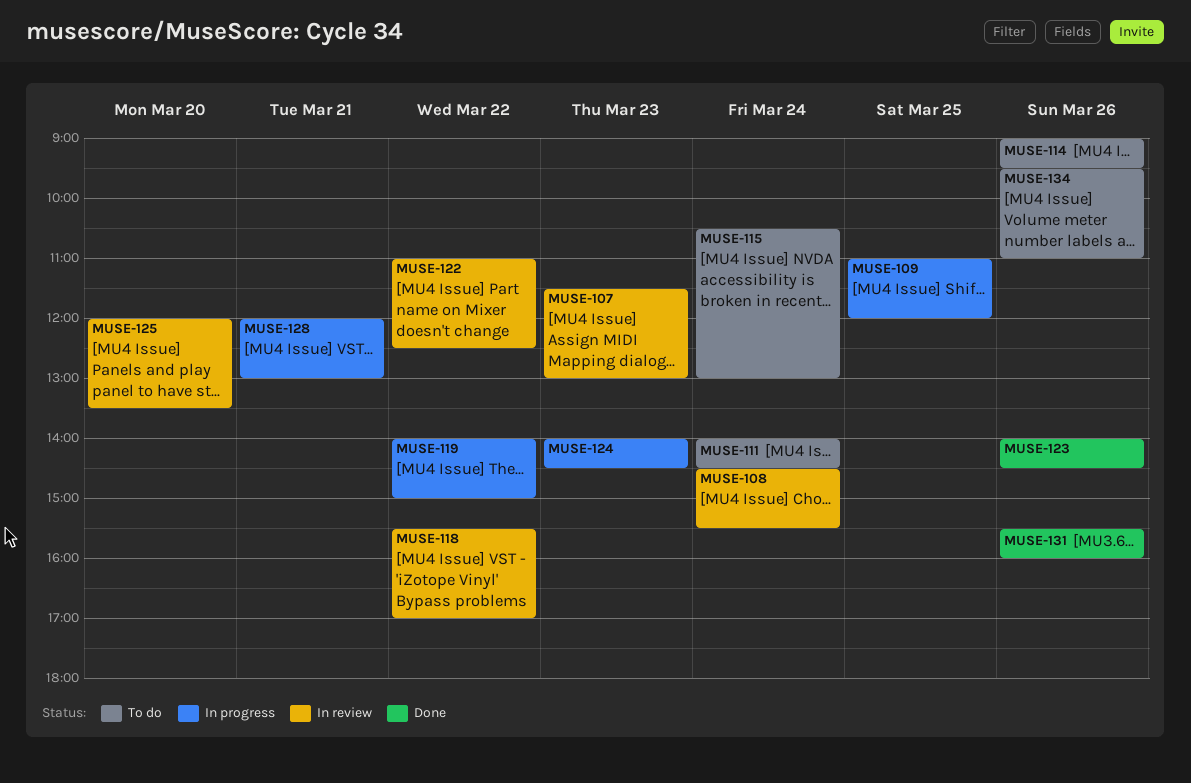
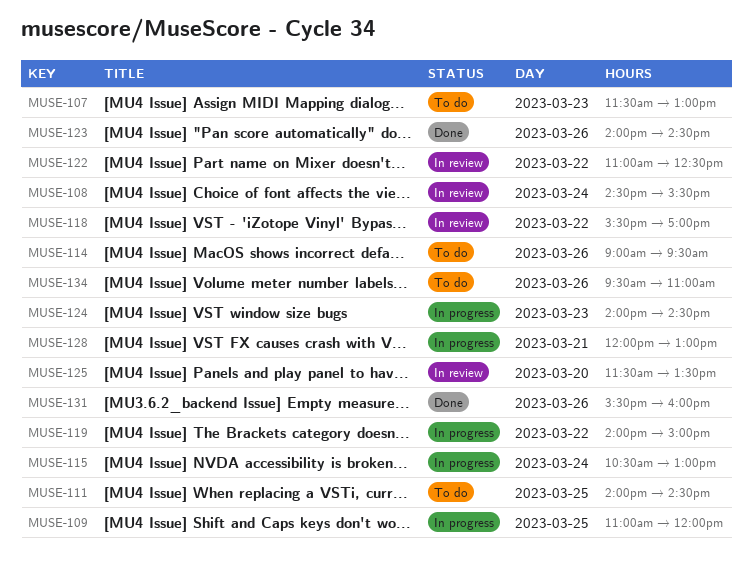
MUSE-107, status: In review -> To do
MUSE-111, day: Mar 24 -> Mar 25
MUSE-115, status: To do -> In progress
MUSE-125, begins: 12:00 -> 11:30

